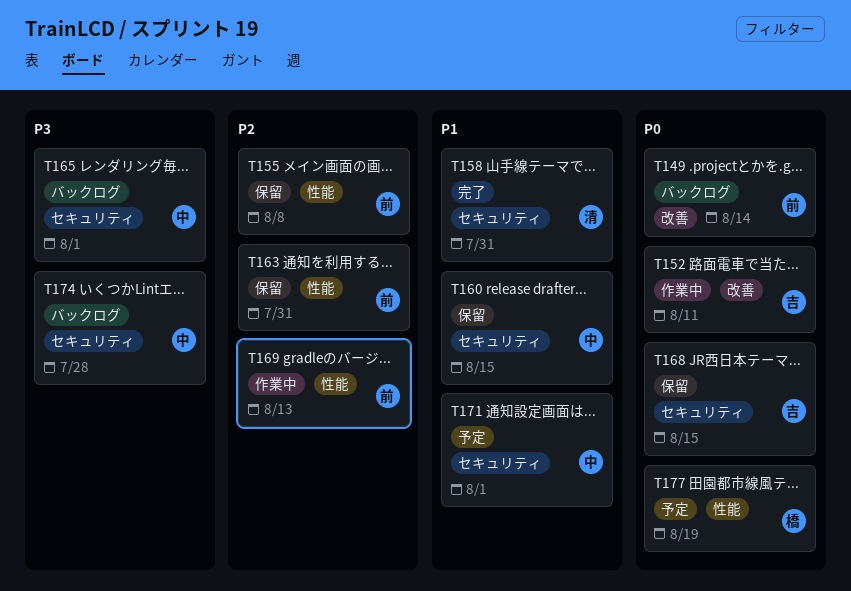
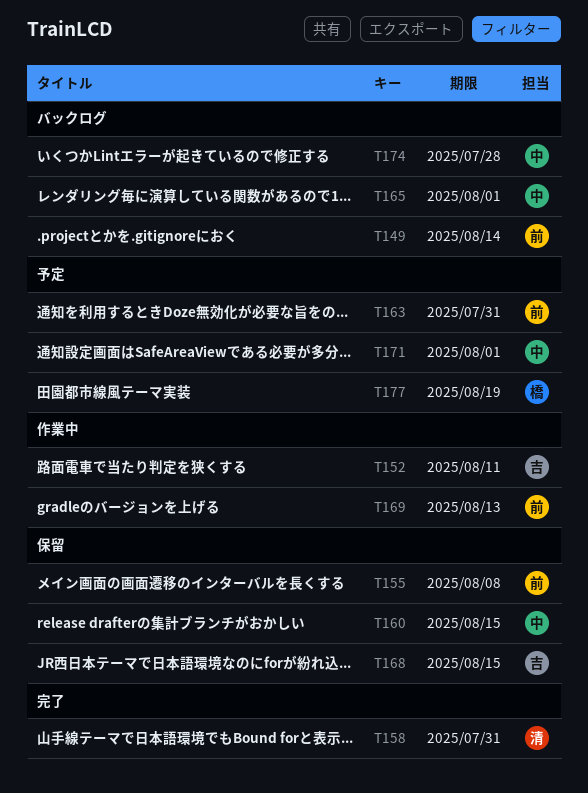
T163, status: 保留 -> 予定

